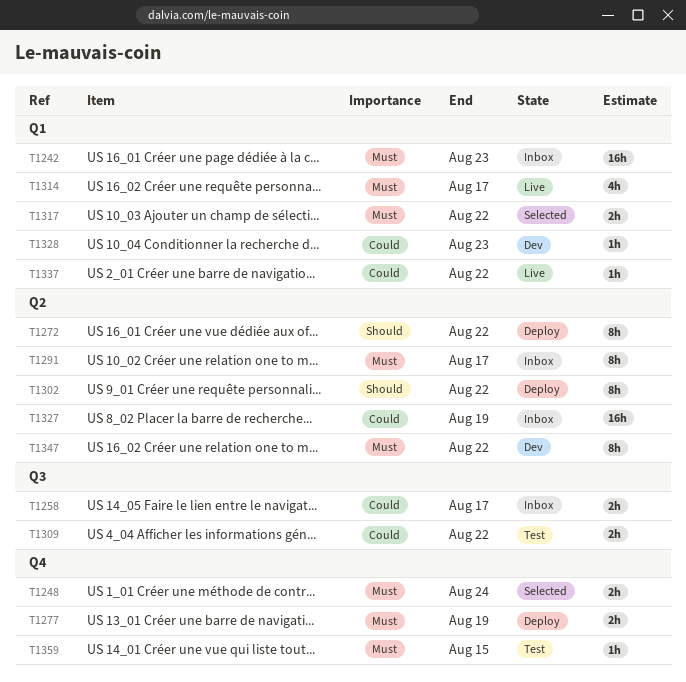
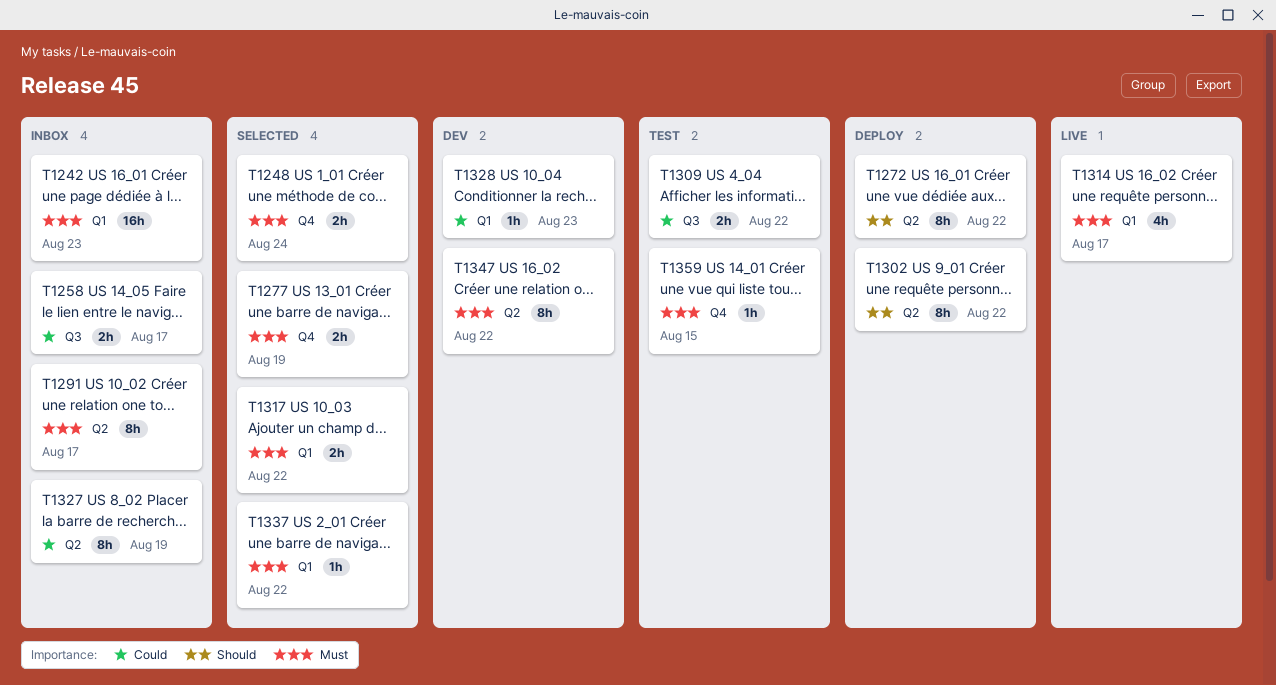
T1277, status: Deploy -> Selected
T1327, estimate: 16h -> 8h
T1337, status: Live -> Selected
T1337, priority: Could -> Must

